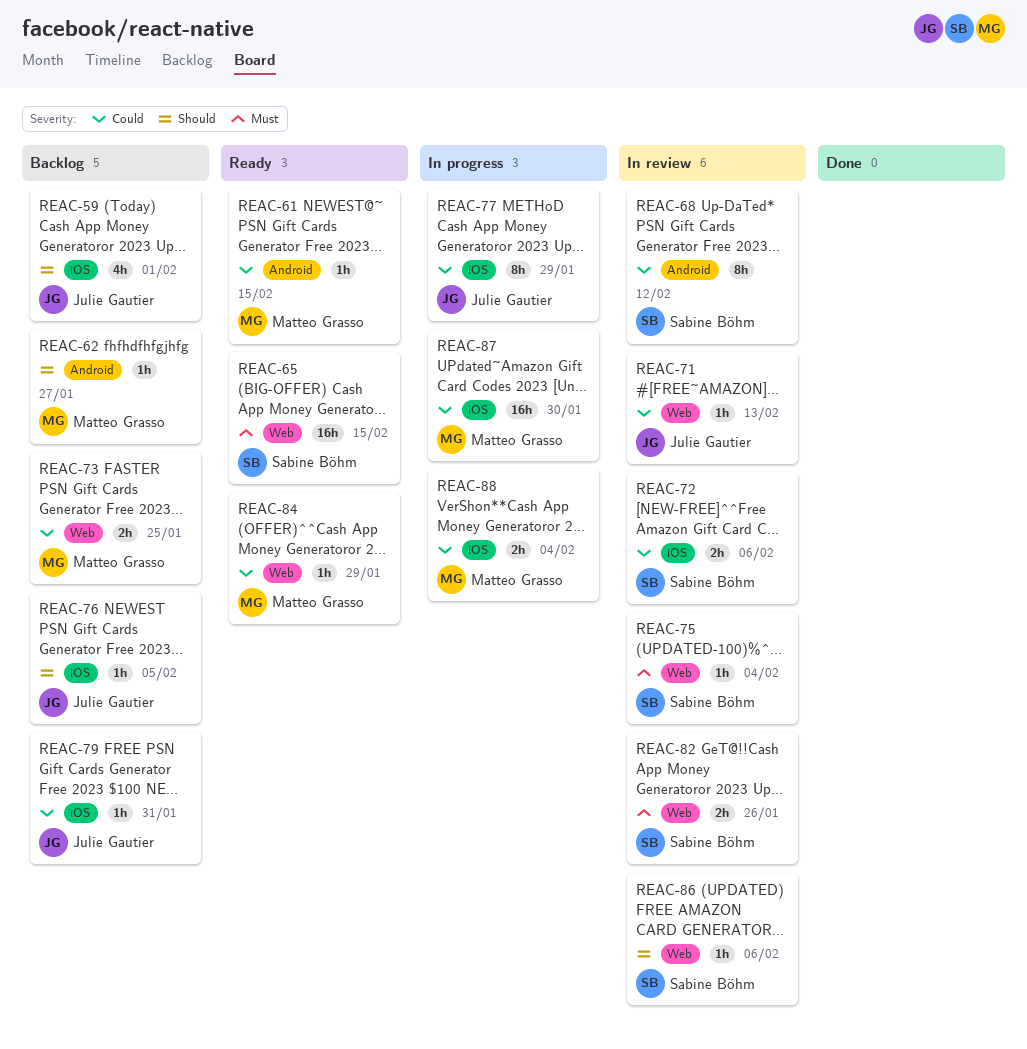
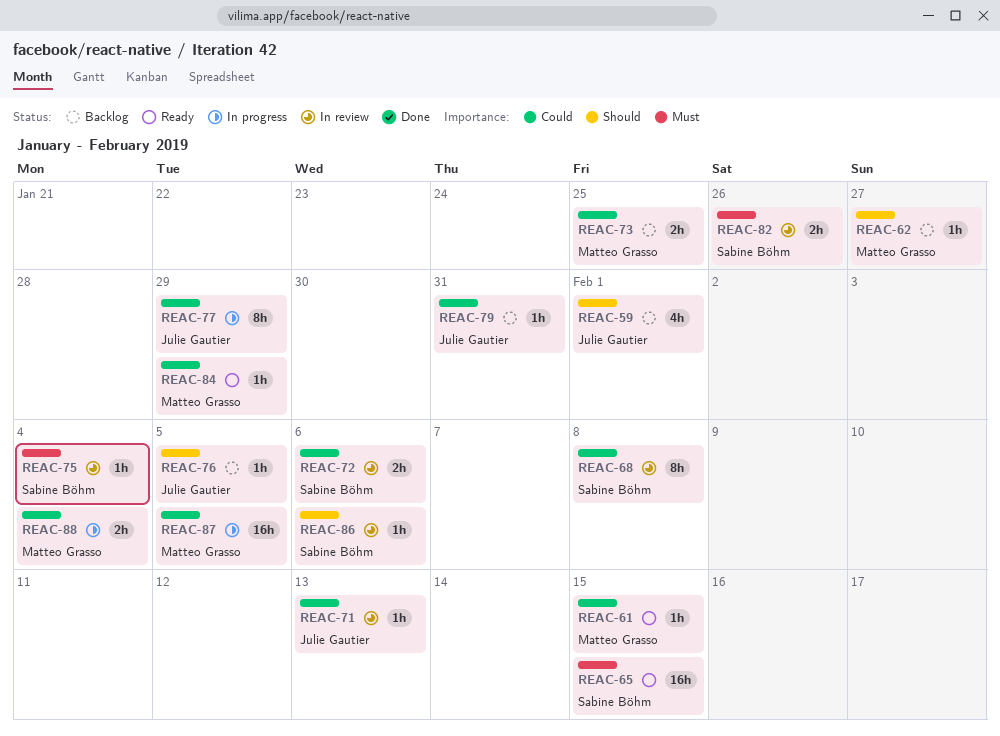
REAC-68, due: Feb 12 -> Feb 8
REAC-87, due: Jan 30 -> Feb 5

